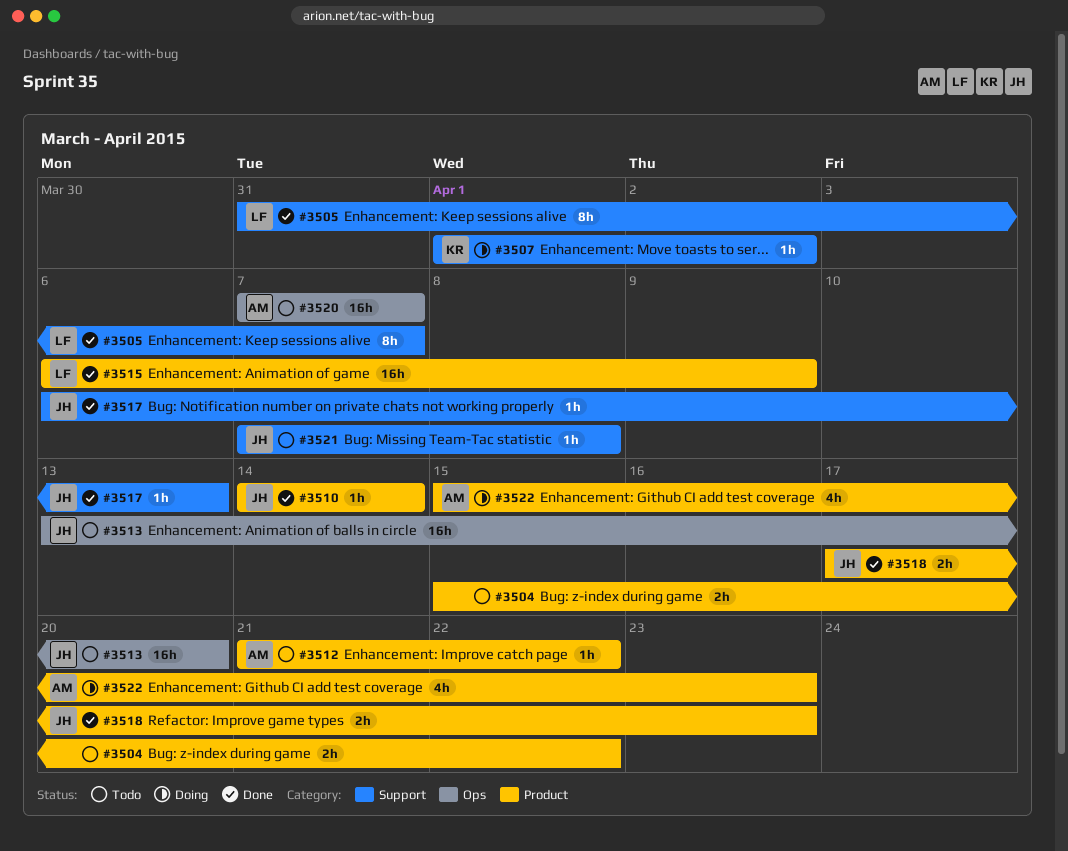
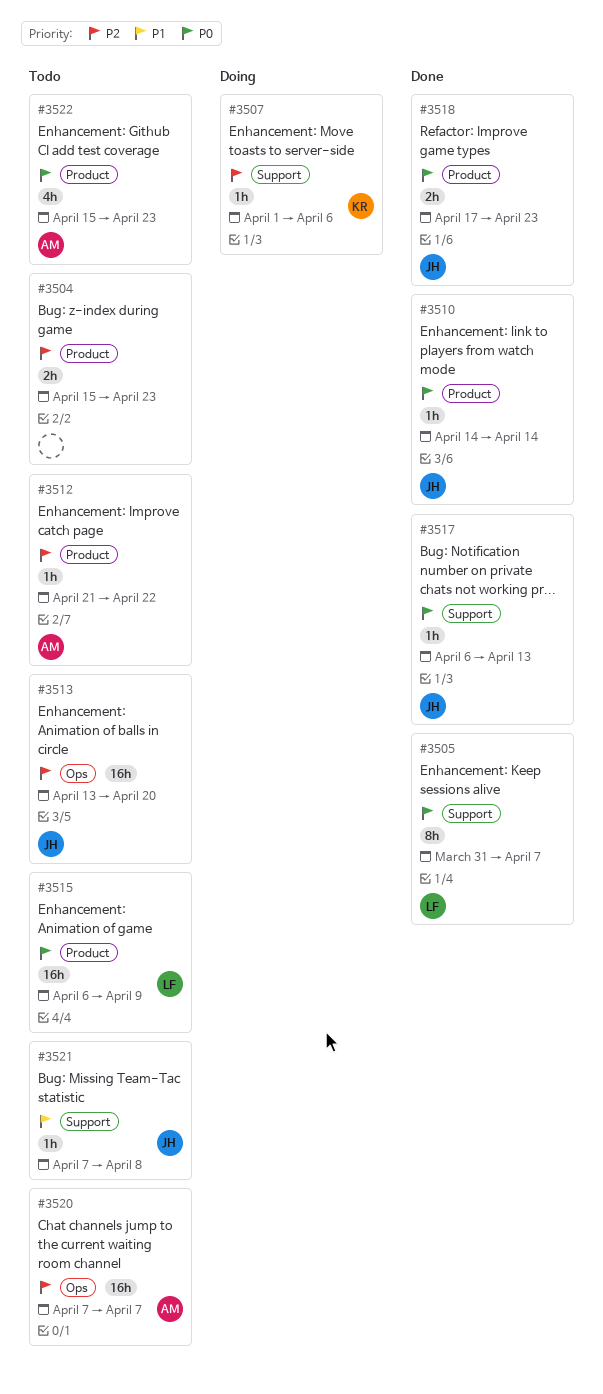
#3504, due: Apr 22 -> Apr 23
#3507, due: Apr 2 -> Apr 6
#3515, status: Done -> Todo
#3522, status: Doing -> Todo

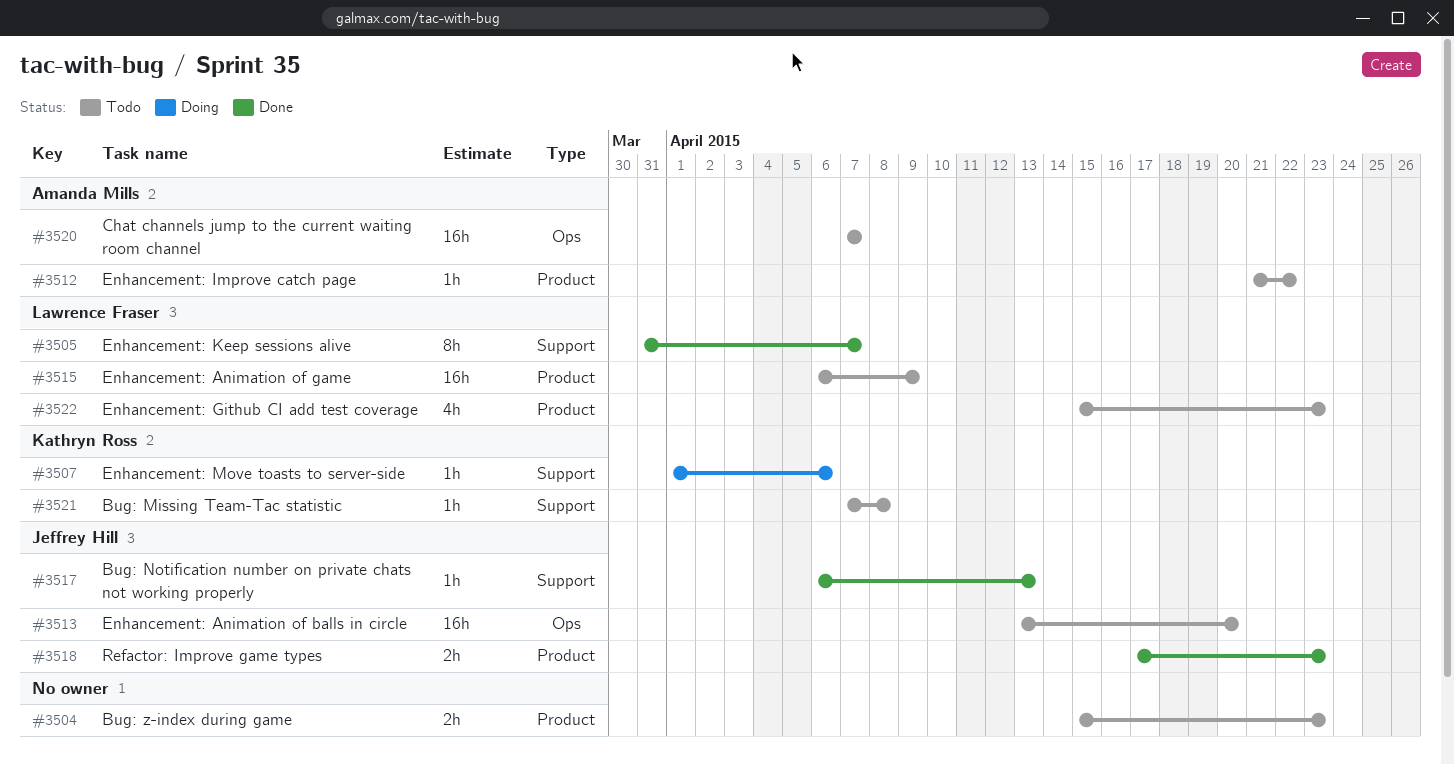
#3510: present -> none
#3521, owner: Jeffrey Hill -> Kathryn Ross
#3522, owner: Amanda Mills -> Lawrence Fraser

